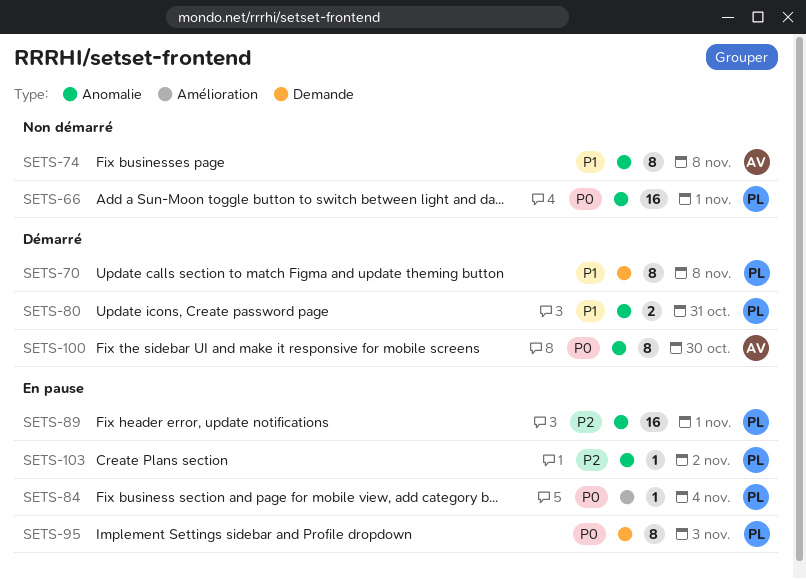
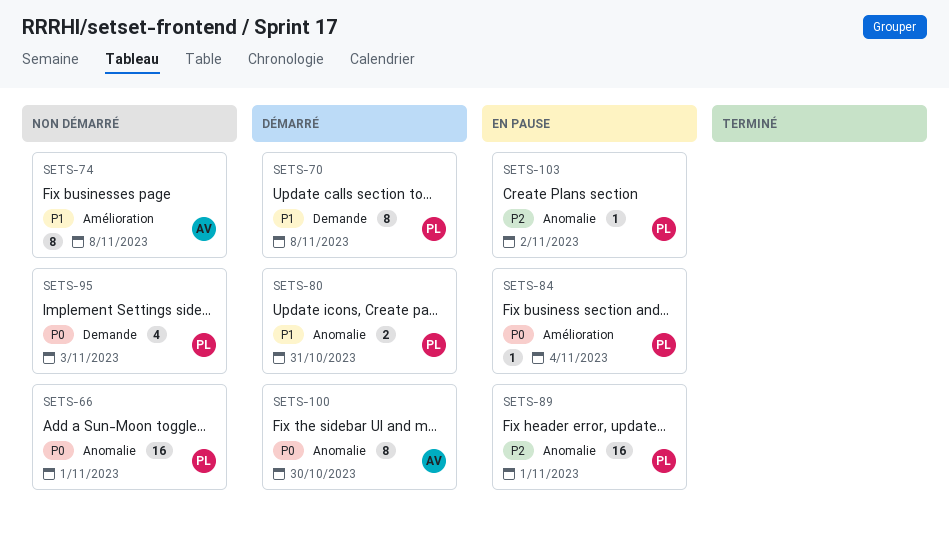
SETS-74, label: Anomalie -> Amélioration
SETS-95, status: En pause -> Non démarré
SETS-95, estimate: 8 -> 4

